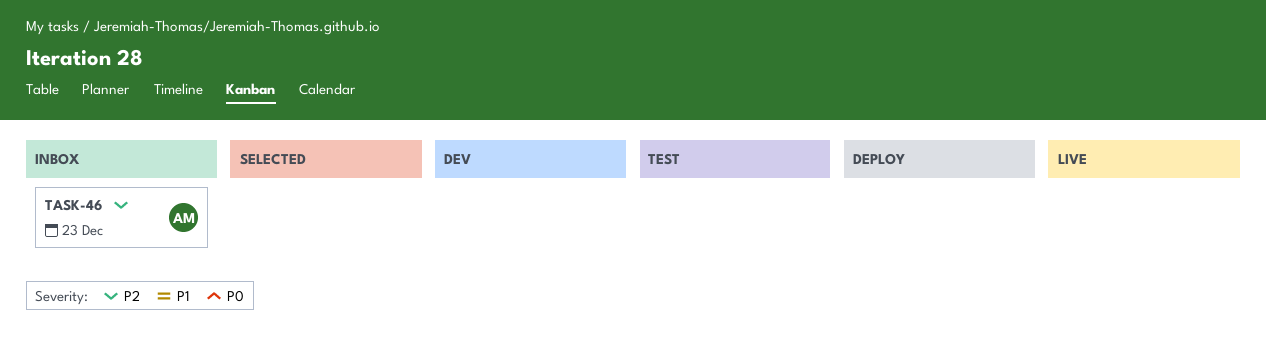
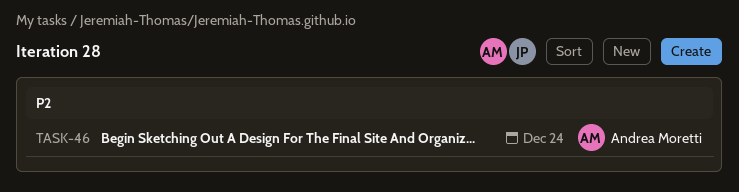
TASK-46, due: Dec 23 -> Dec 24

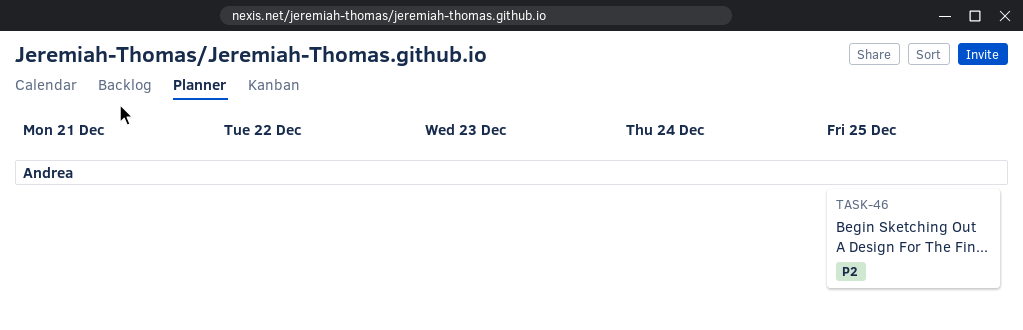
TASK-46, due: Dec 24 -> Dec 25

